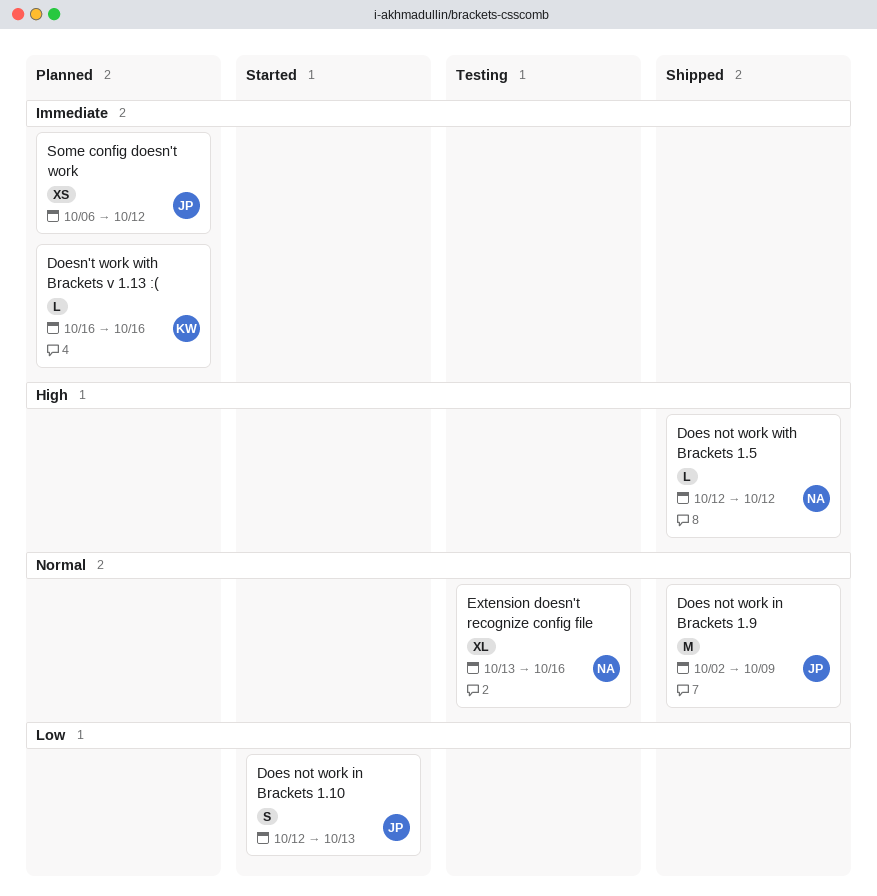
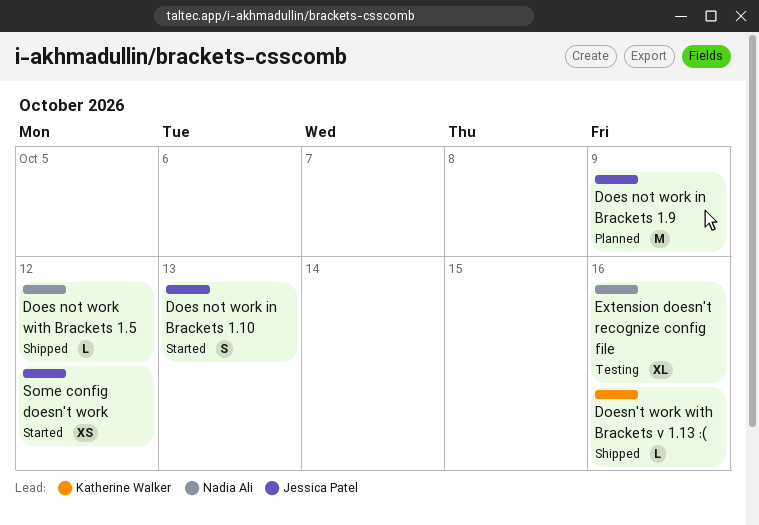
Does not work in Brackets 1.9, status: Shipped -> Planned
Doesn't work with Brackets v 1.13 :(, status: Planned -> Shipped
Some config doesn't work, status: Planned -> Started

